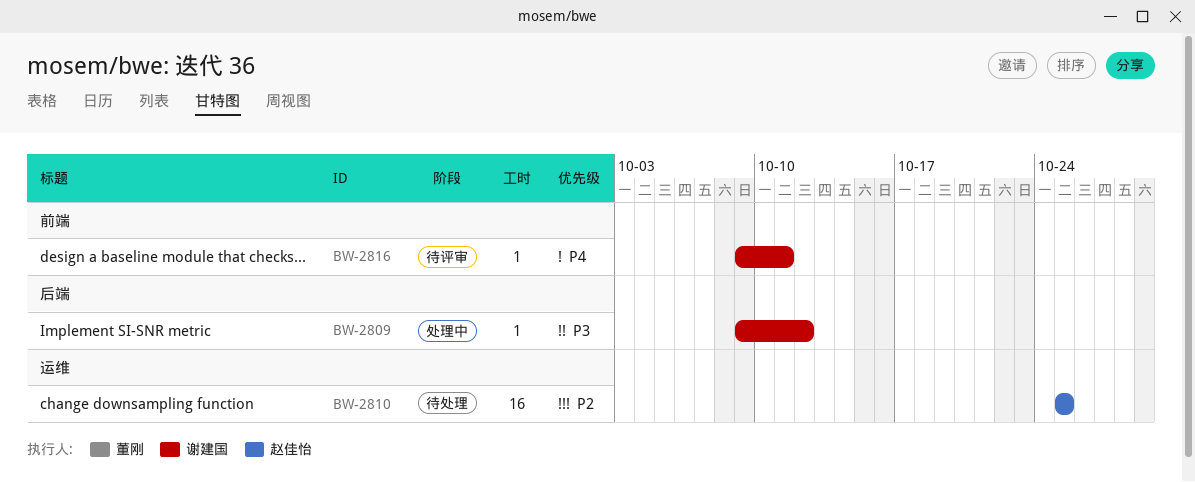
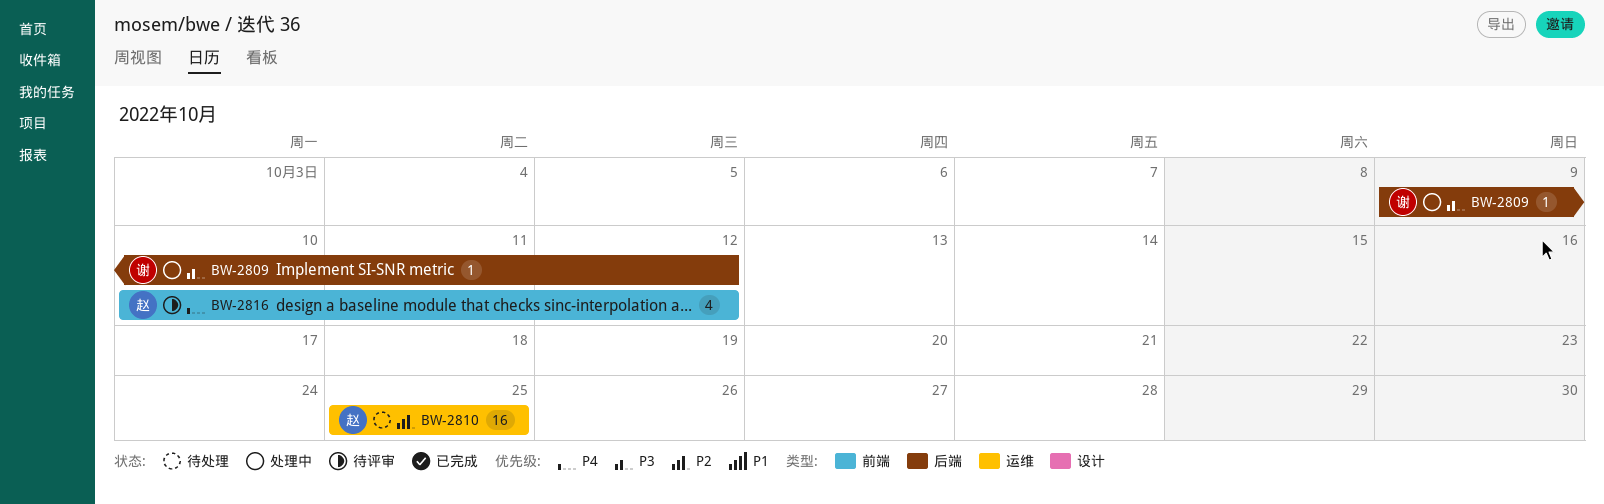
BW-2816, owner: 谢建国 -> 赵佳怡
BW-2816, estimate: 1 -> 4
BW-2816, start: Oct 9 -> Oct 10
BW-2816, due: Oct 11 -> Oct 12

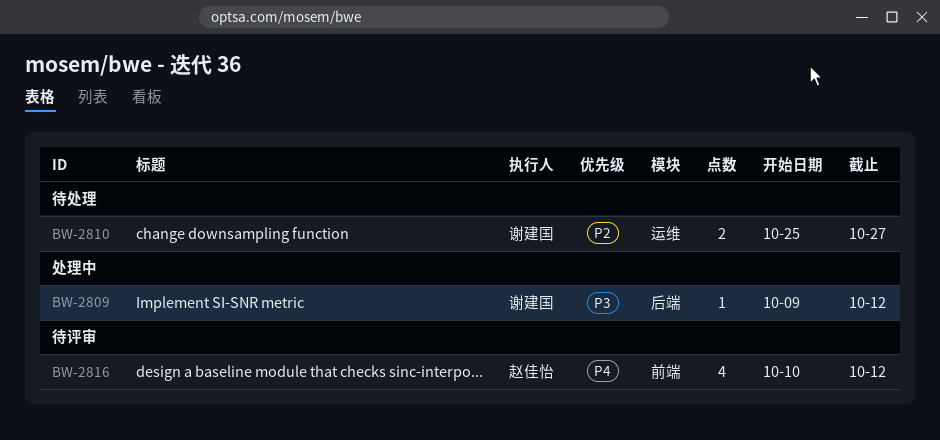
BW-2810, owner: 赵佳怡 -> 谢建国
BW-2810, estimate: 16 -> 2
BW-2810, due: Oct 25 -> Oct 27

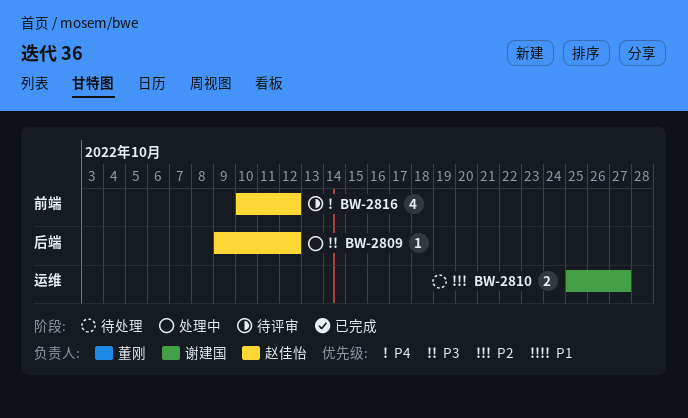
BW-2809, owner: 谢建国 -> 赵佳怡

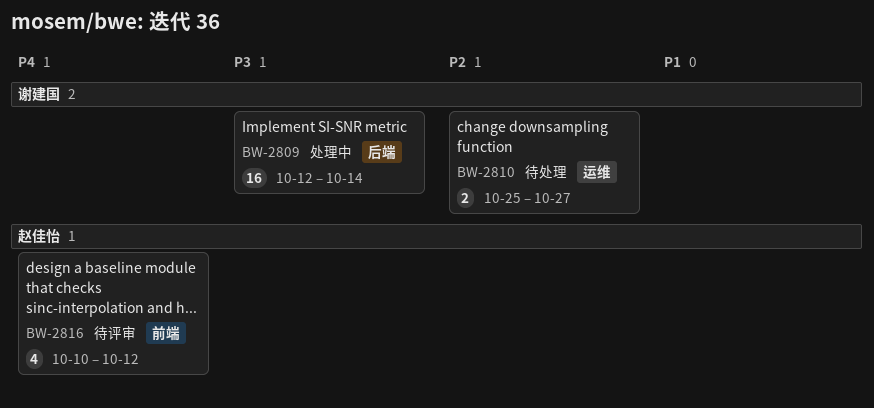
BW-2809, owner: 赵佳怡 -> 谢建国
BW-2809, estimate: 1 -> 16
BW-2809, start: Oct 9 -> Oct 12
BW-2809, due: Oct 12 -> Oct 14

